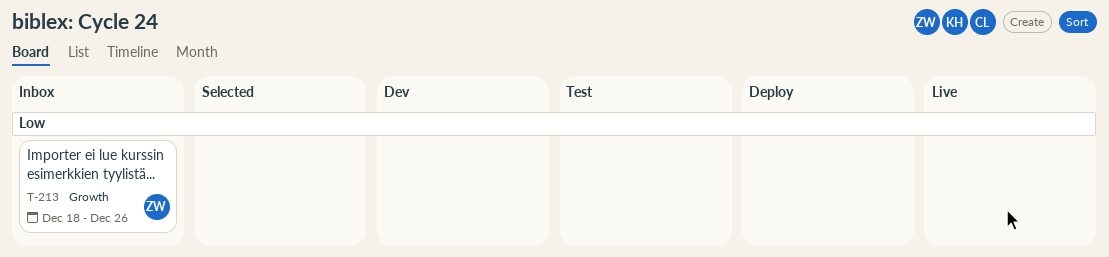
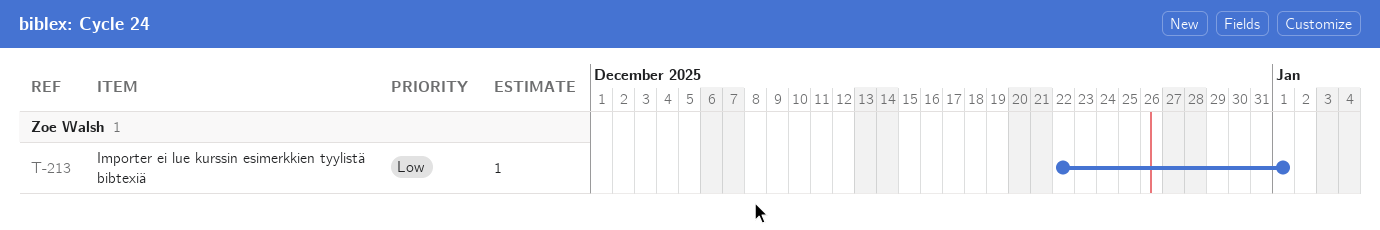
T-213, start: Dec 18 -> Dec 22
T-213, due: Dec 26 -> Jan 1

